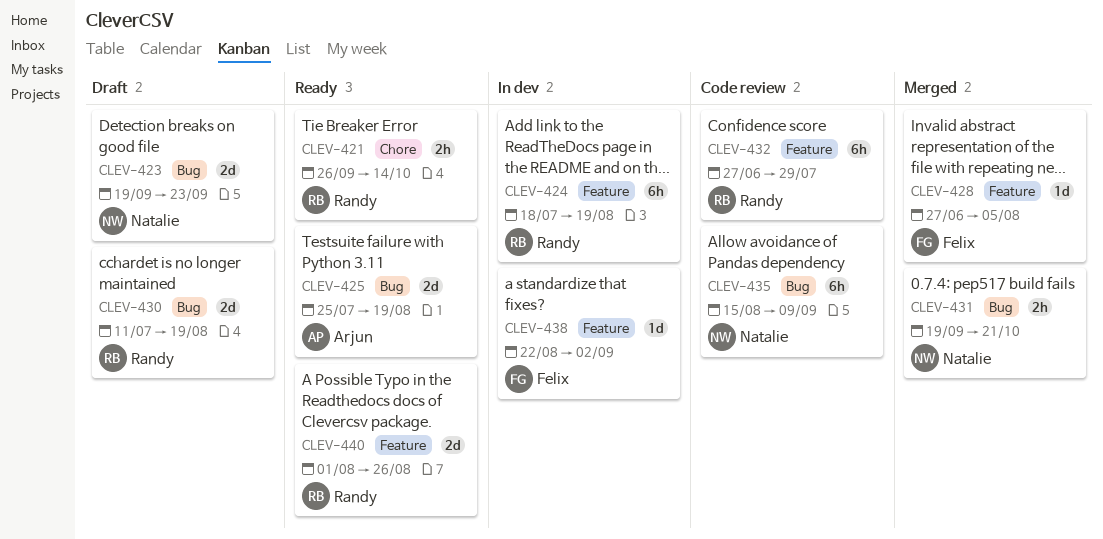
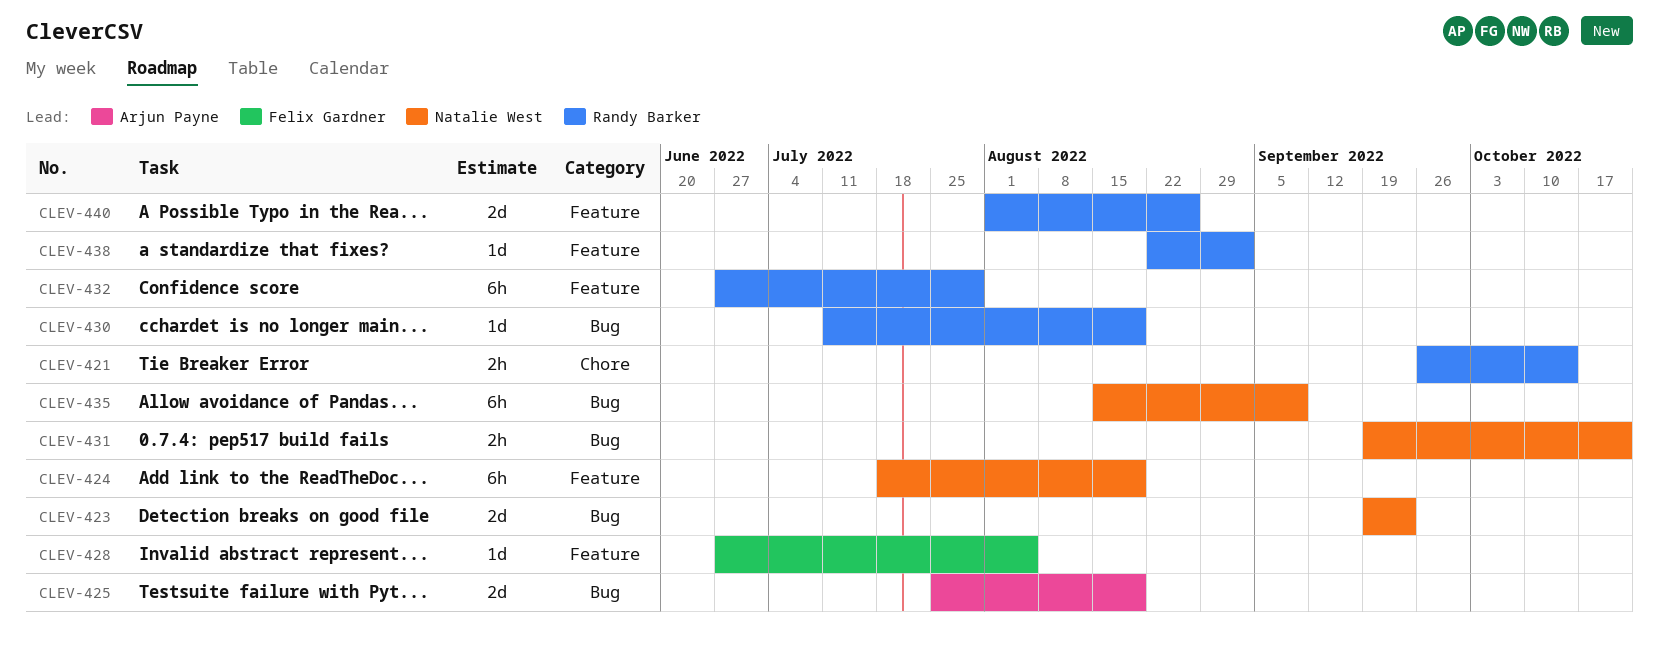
CLEV-424, owner: Randy Barker -> Natalie West
CLEV-430, estimate: 2d -> 1d
CLEV-438, owner: Felix Gardner -> Randy Barker

